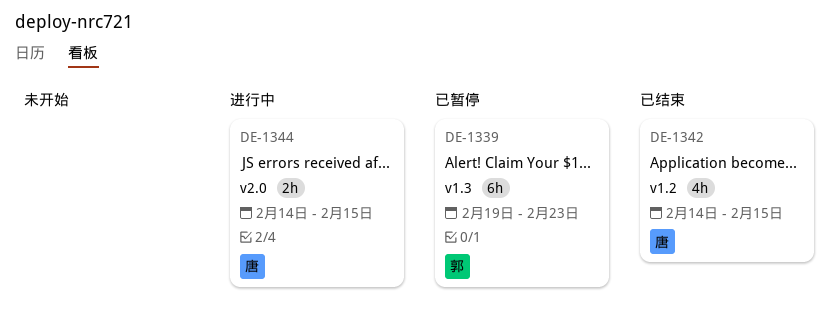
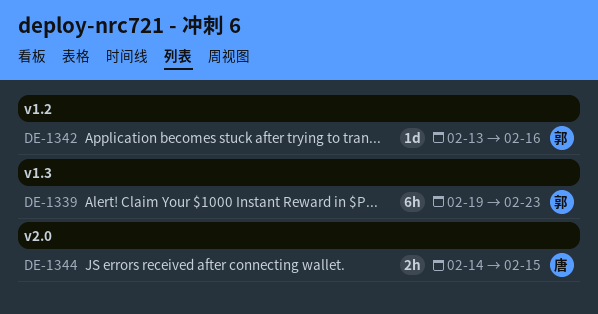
DE-1342, owner: 唐 -> 郭
DE-1342, estimate: 4h -> 1d
DE-1342, start: Feb 14 -> Feb 13
DE-1342, due: Feb 15 -> Feb 16

